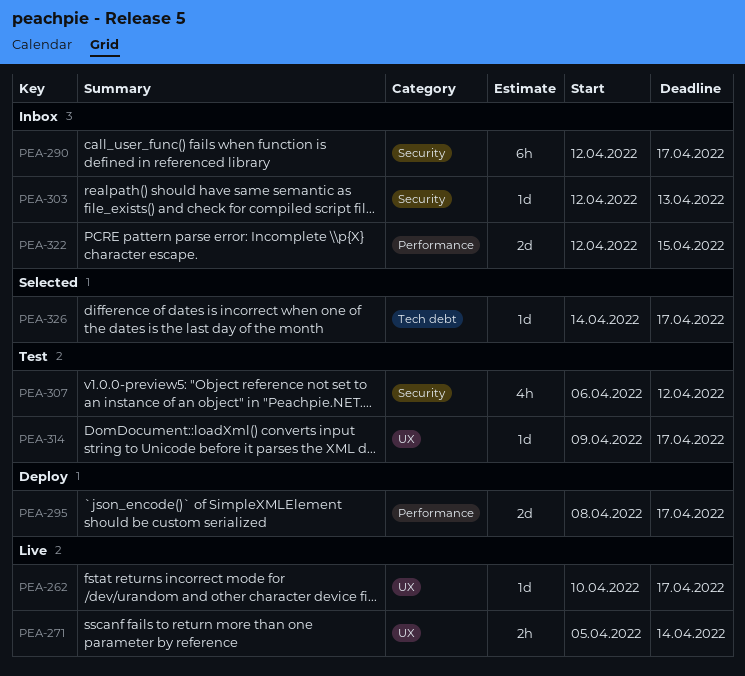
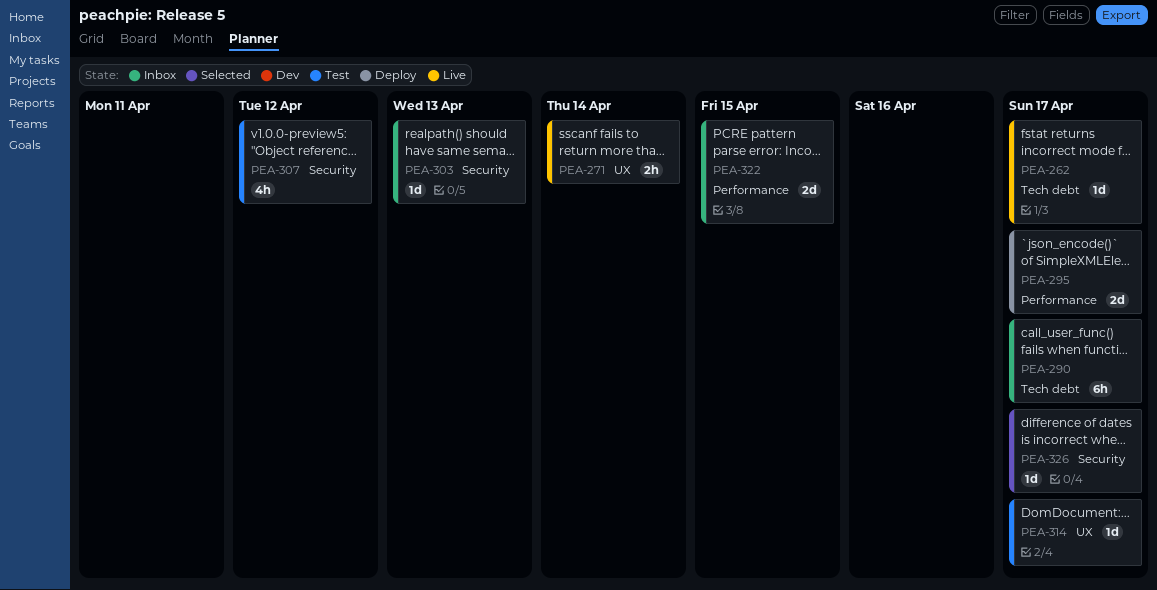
PEA-262, label: UX -> Tech debt
PEA-290, label: Security -> Tech debt
PEA-326, label: Tech debt -> Security

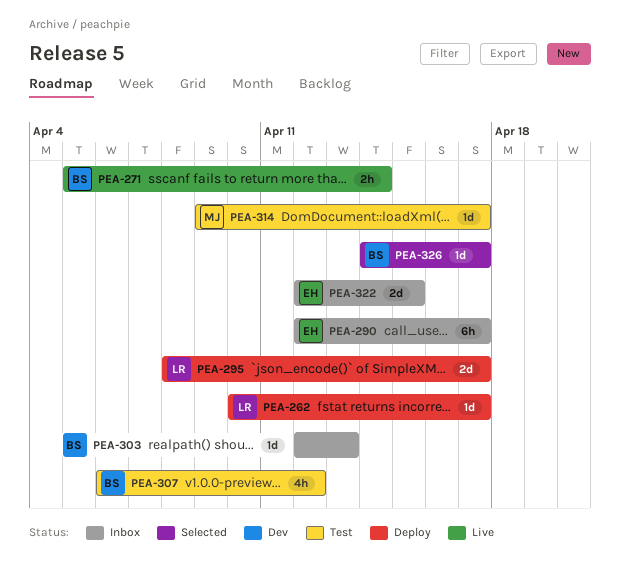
PEA-262, status: Live -> Deploy

